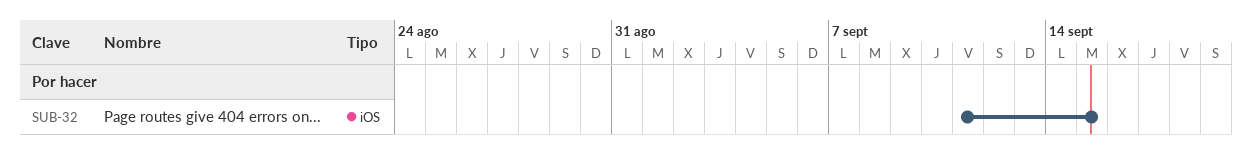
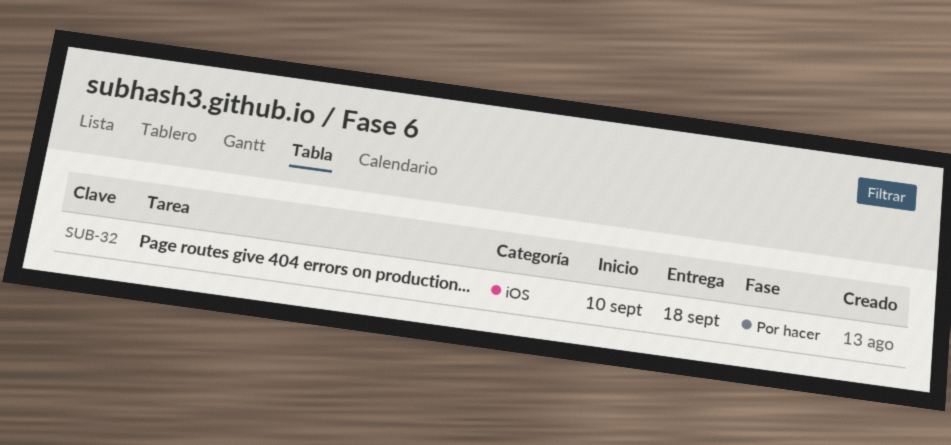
SUB-32, start: Sep 11 -> Sep 10
SUB-32, due: Sep 15 -> Sep 18

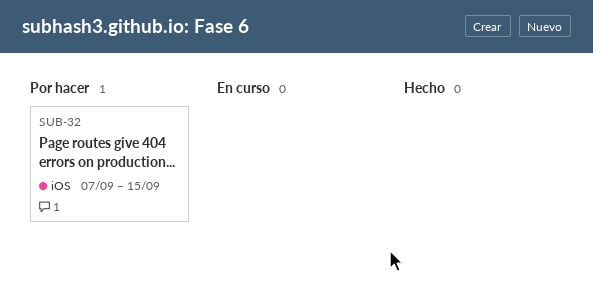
SUB-32, start: Sep 10 -> Sep 7
SUB-32, due: Sep 18 -> Sep 15

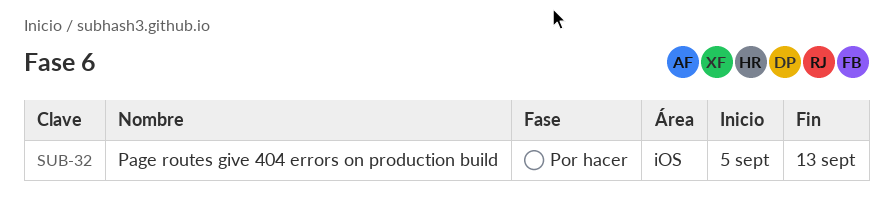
SUB-32, start: Sep 7 -> Sep 5
SUB-32, due: Sep 15 -> Sep 13

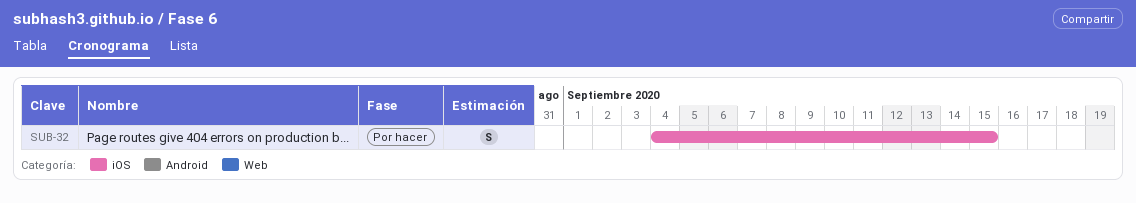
SUB-32, start: Sep 5 -> Sep 4
SUB-32, due: Sep 13 -> Sep 15

